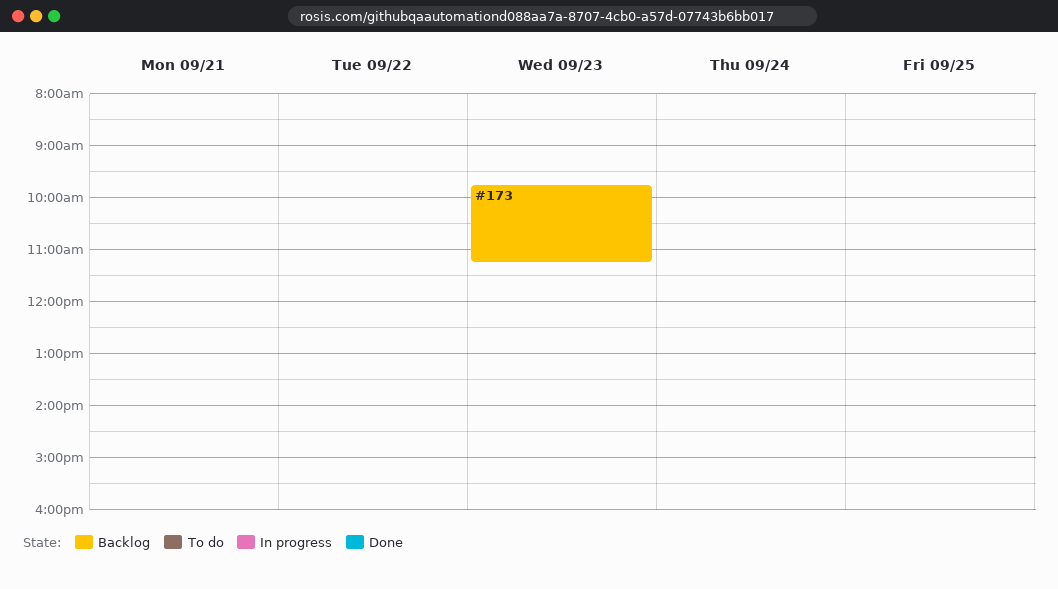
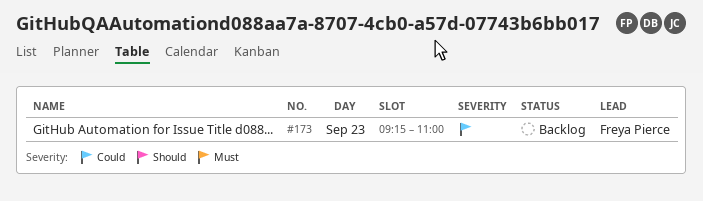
#173, begins: 09:45 -> 09:15
#173, ends: 11:15 -> 11:00

